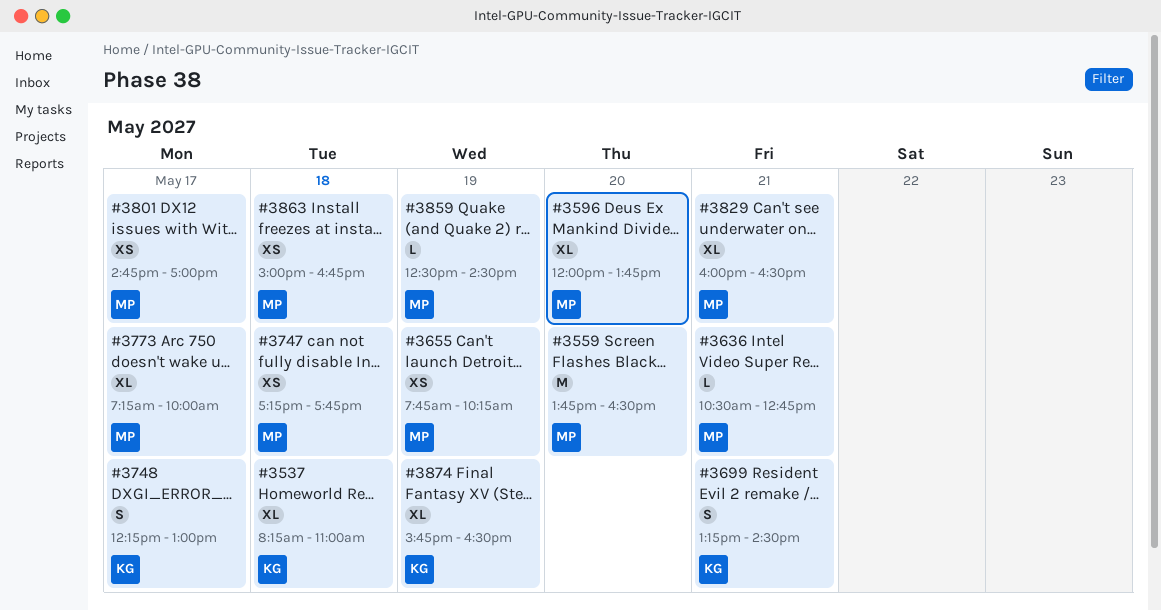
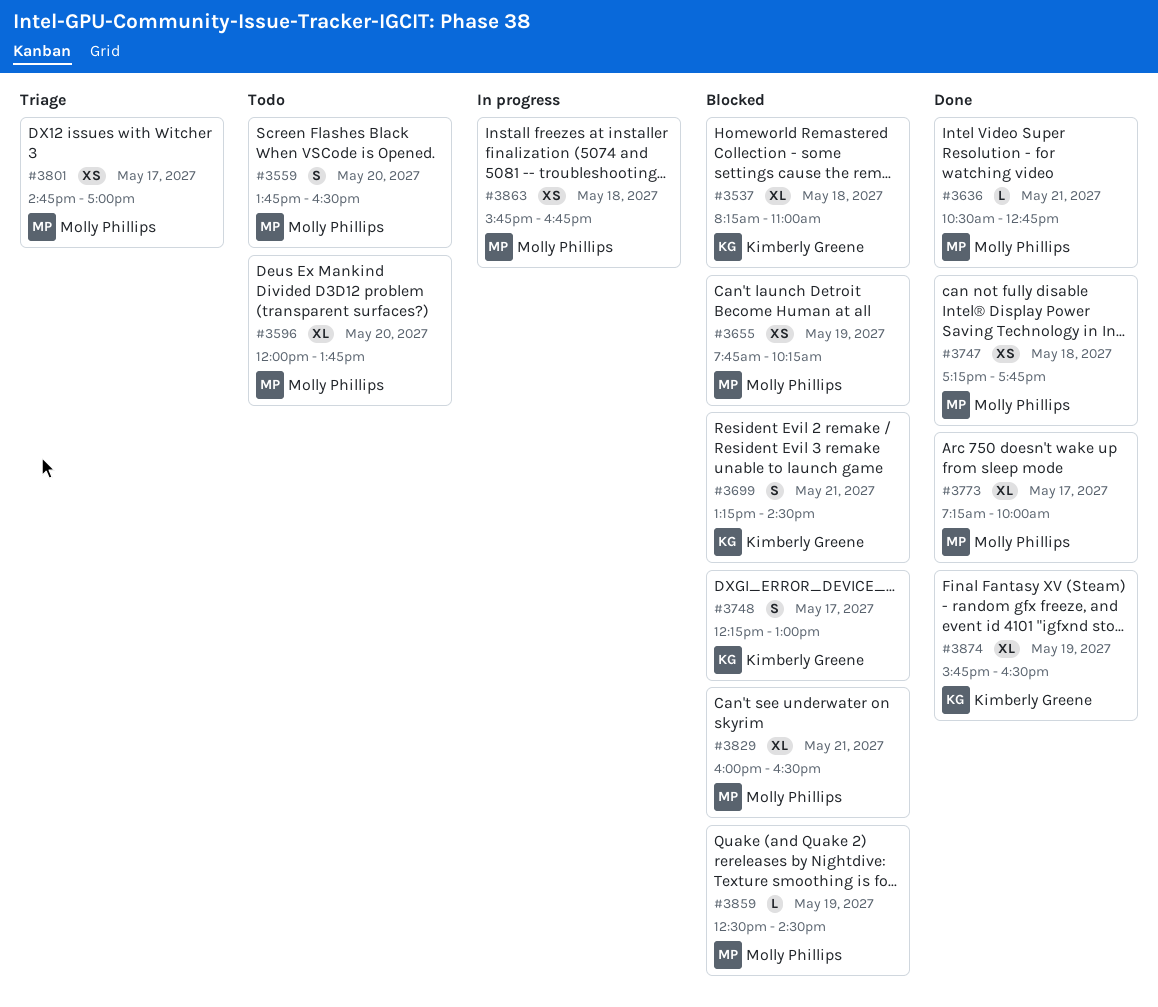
#3559, estimate: M -> S
#3863, begins: 15:00 -> 15:45

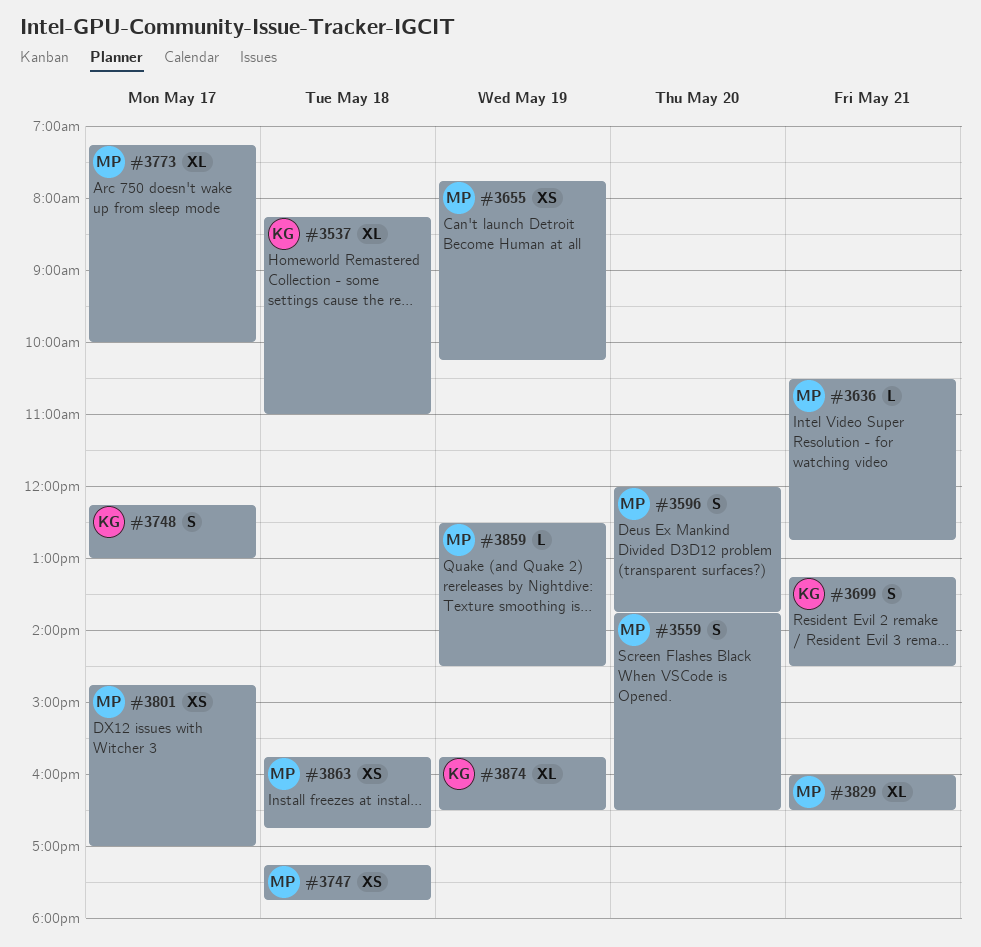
#3596, estimate: XL -> S

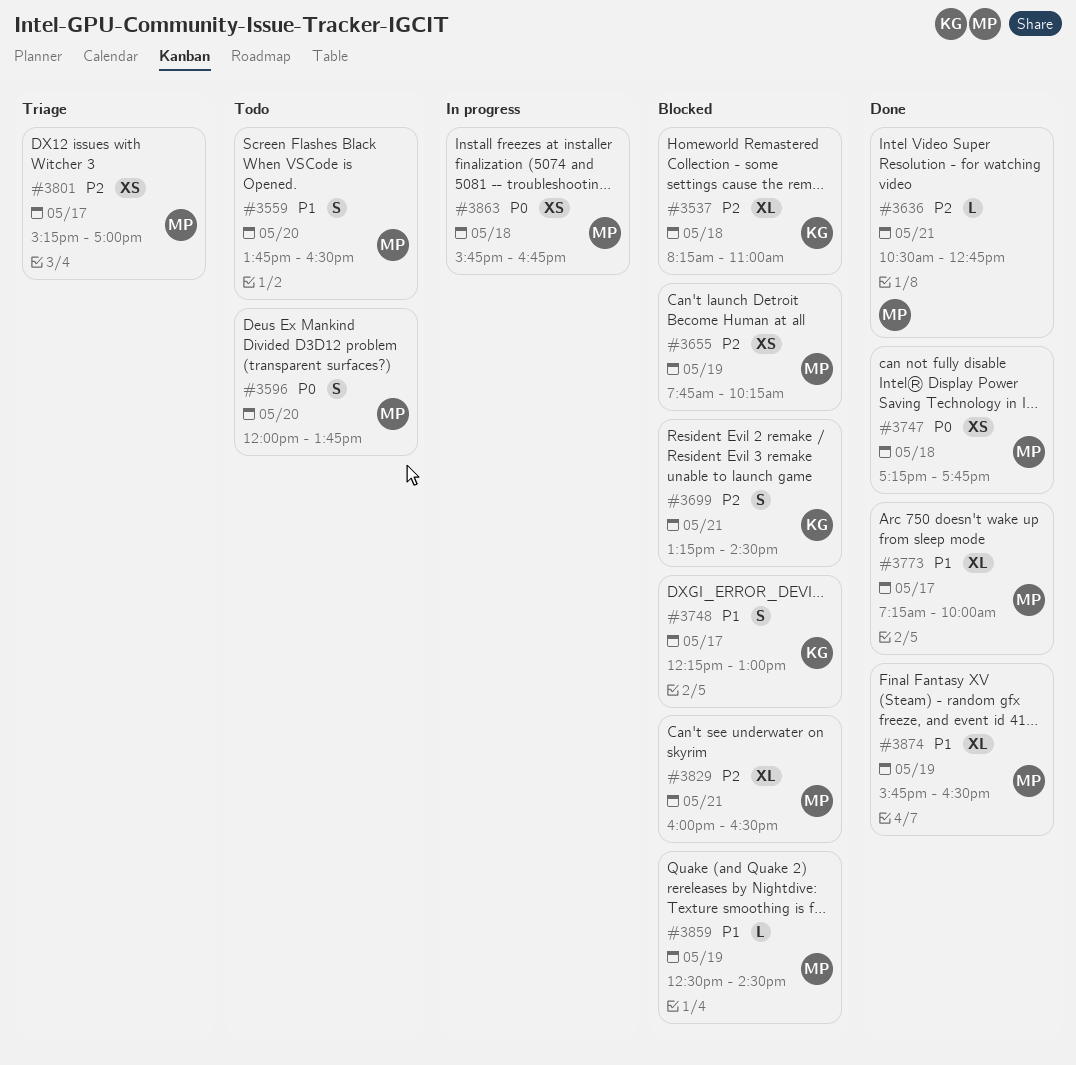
#3801, begins: 14:45 -> 15:15
#3874, owner: KG -> MP

